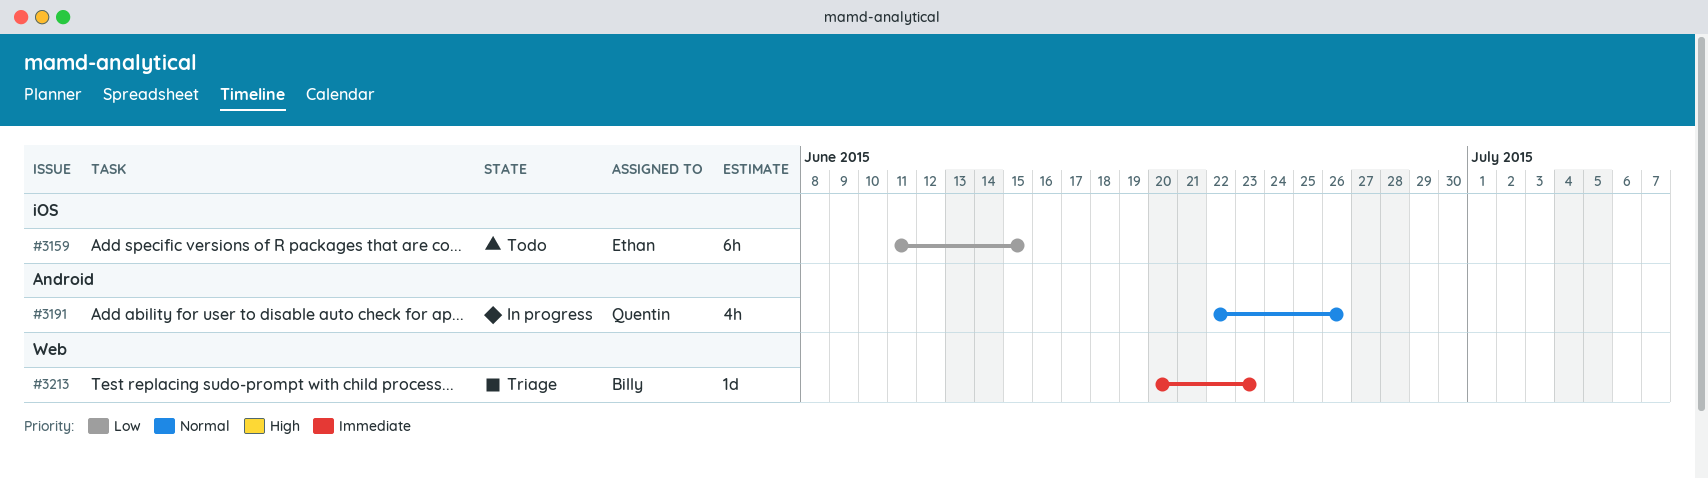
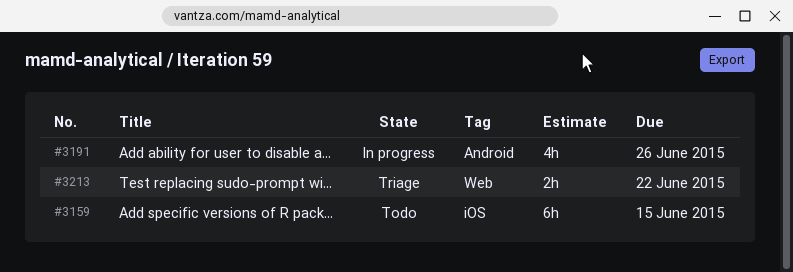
#3213, estimate: 1d -> 2h
#3213, due: Jun 23 -> Jun 22

